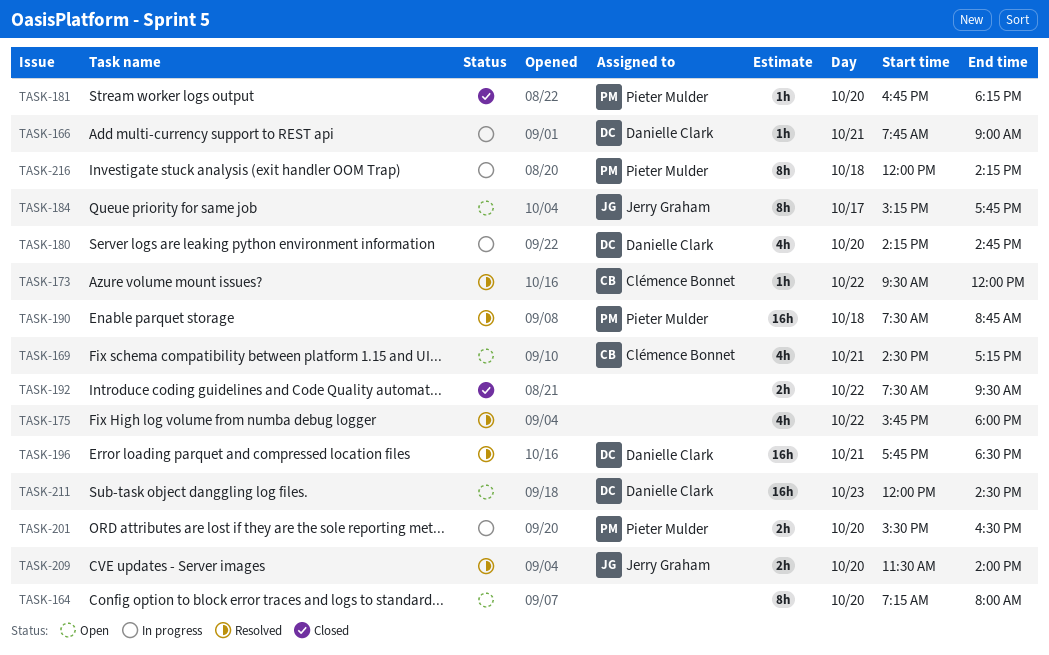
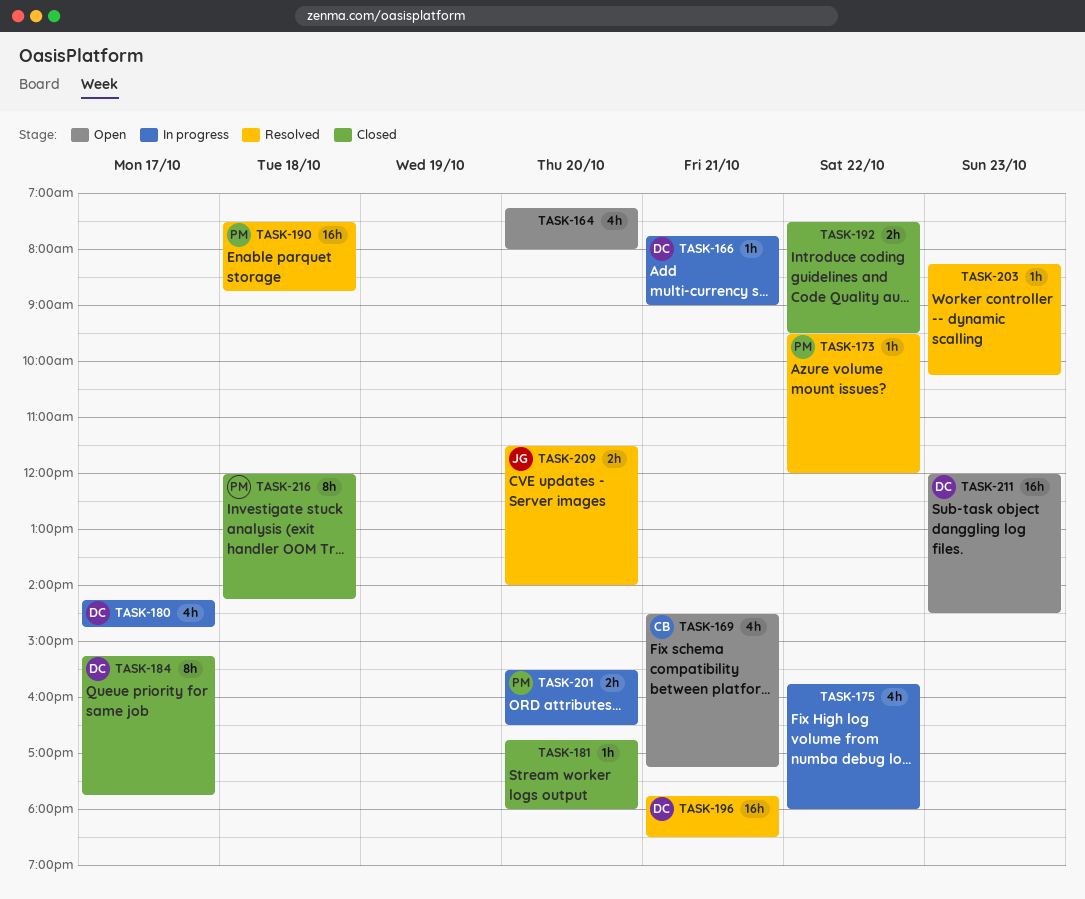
TASK-164, estimate: 8h -> 4h
TASK-173, owner: Clémence Bonnet -> Pieter Mulder
TASK-175, status: Resolved -> In progress
TASK-180, day: Oct 20 -> Oct 17
TASK-181, owner: Pieter Mulder -> none
TASK-181, ends: 18:15 -> 18:00
TASK-184, status: Open -> Closed
TASK-184, owner: Jerry Graham -> Danielle Clark
TASK-203: none -> present
TASK-216, status: In progress -> Closed

